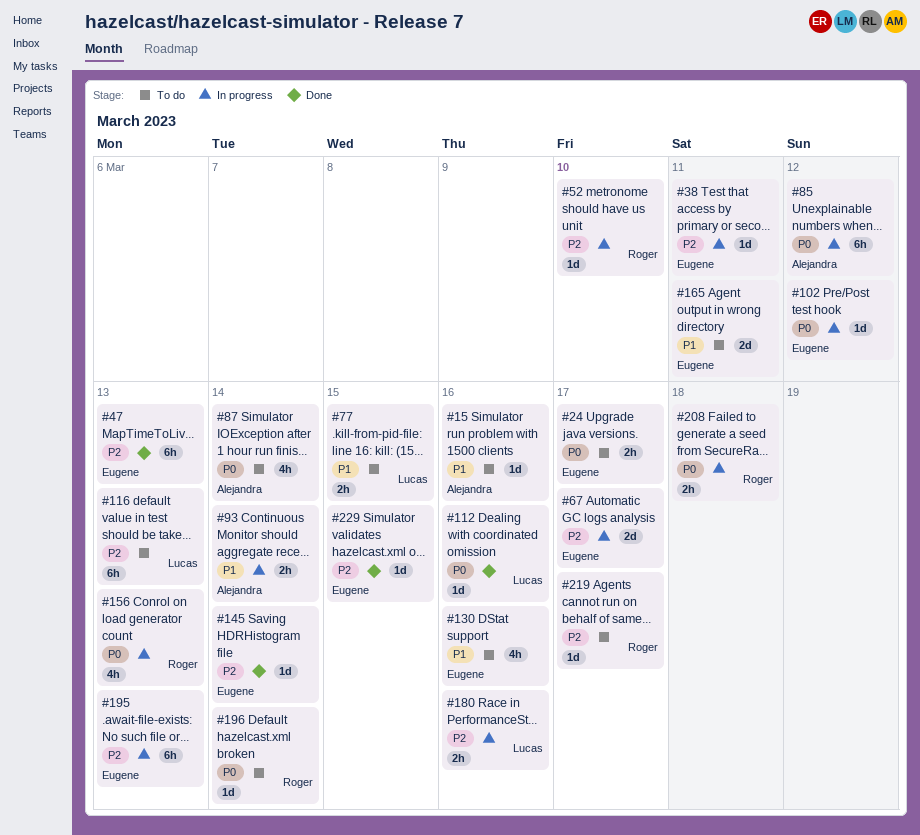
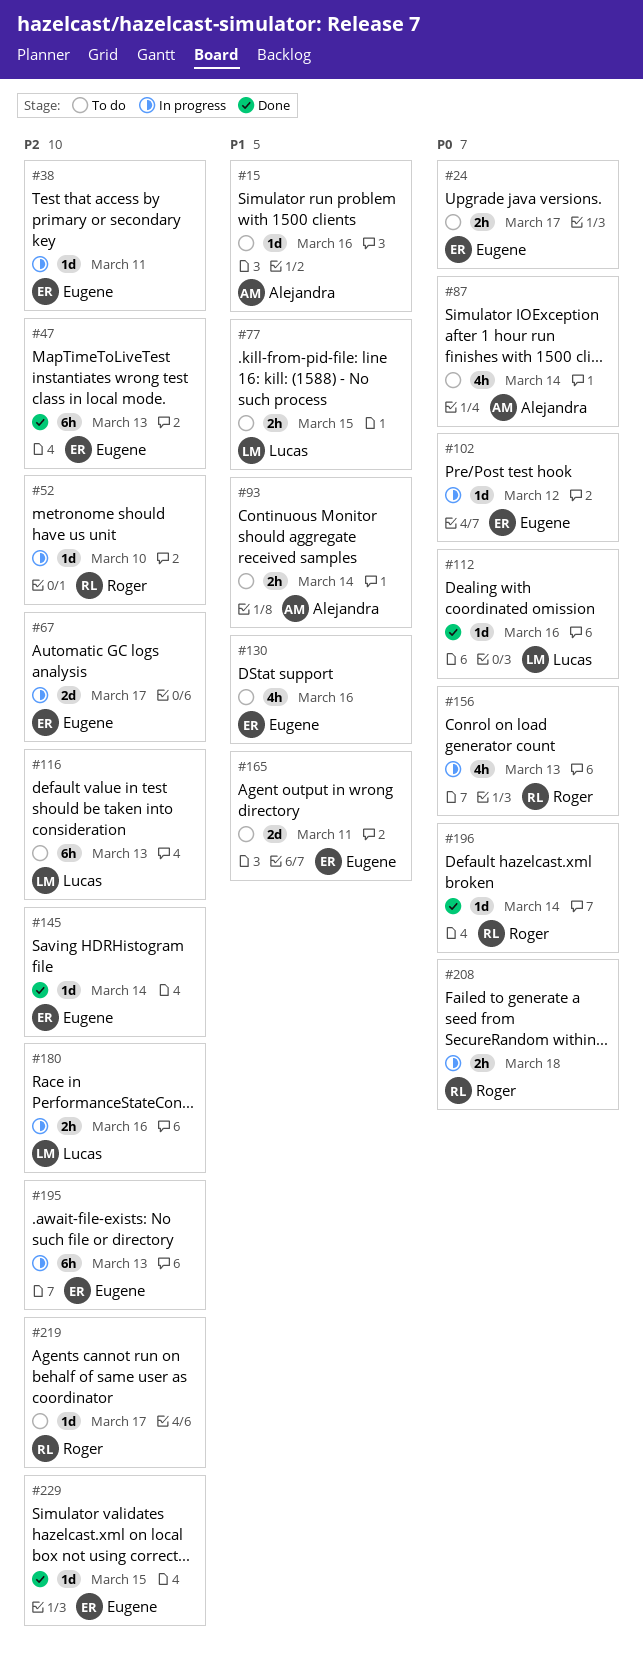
#85: present -> none
#93, status: In progress -> To do
#196, status: To do -> Done

